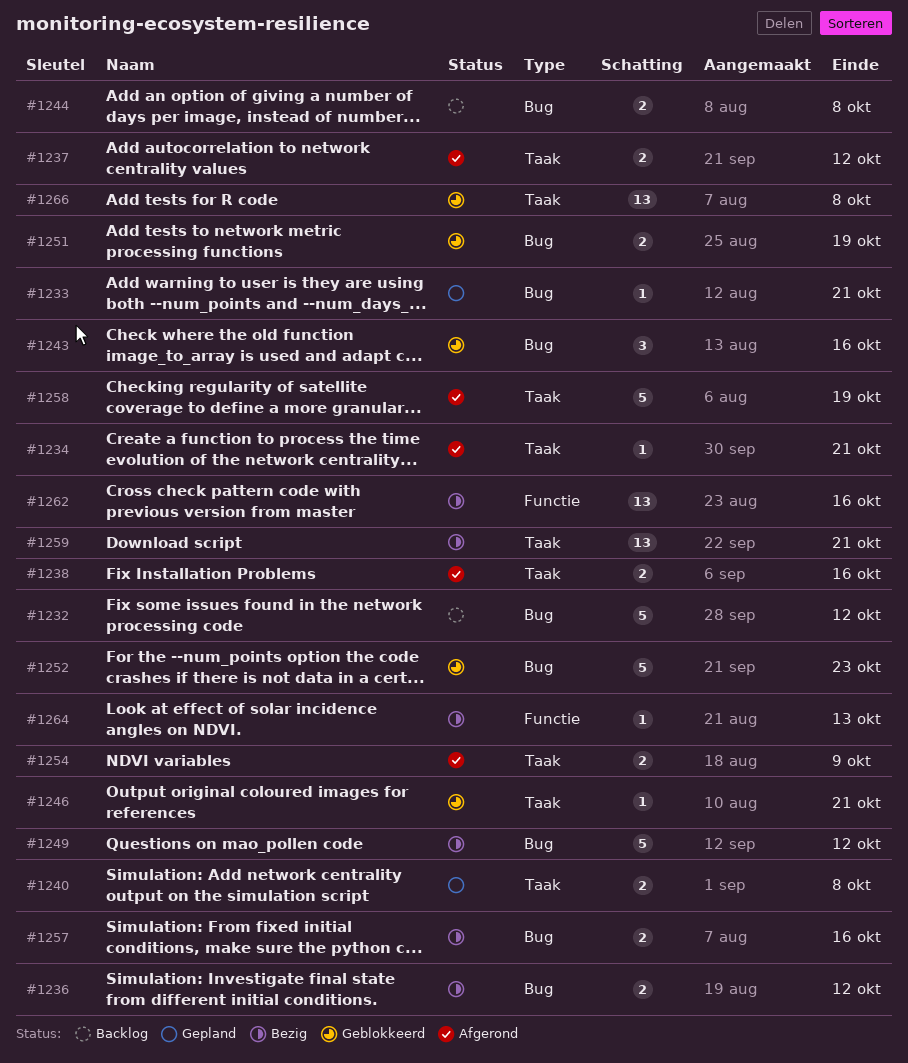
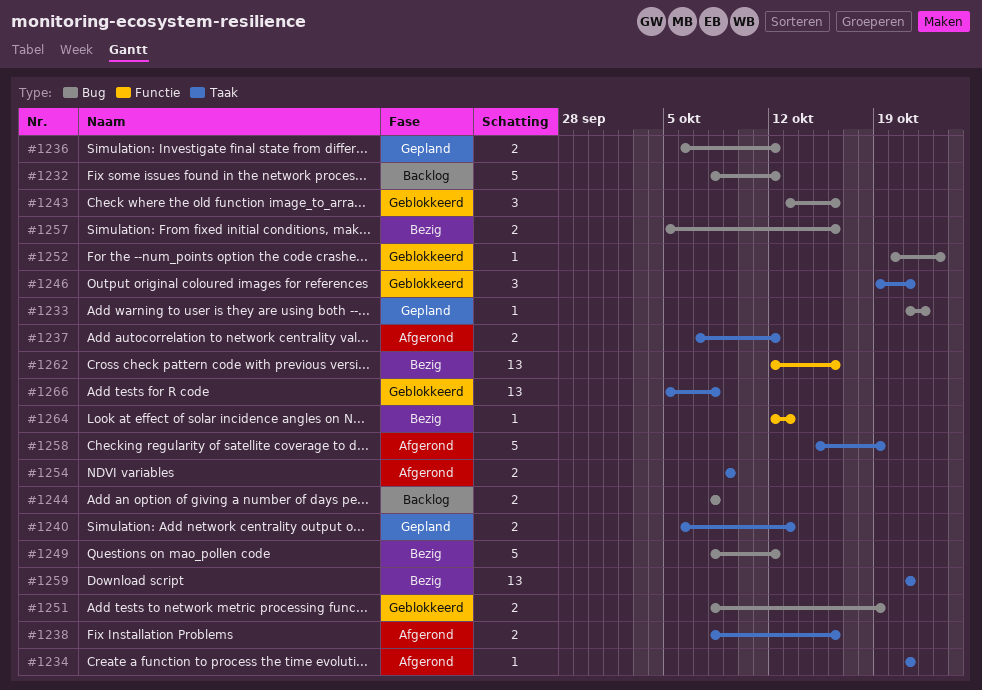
#1233, due: Oct 21 -> Oct 22
#1236, status: Bezig -> Gepland
#1240, due: Oct 8 -> Oct 13
#1246, estimate: 1 -> 3
#1252, estimate: 5 -> 1

